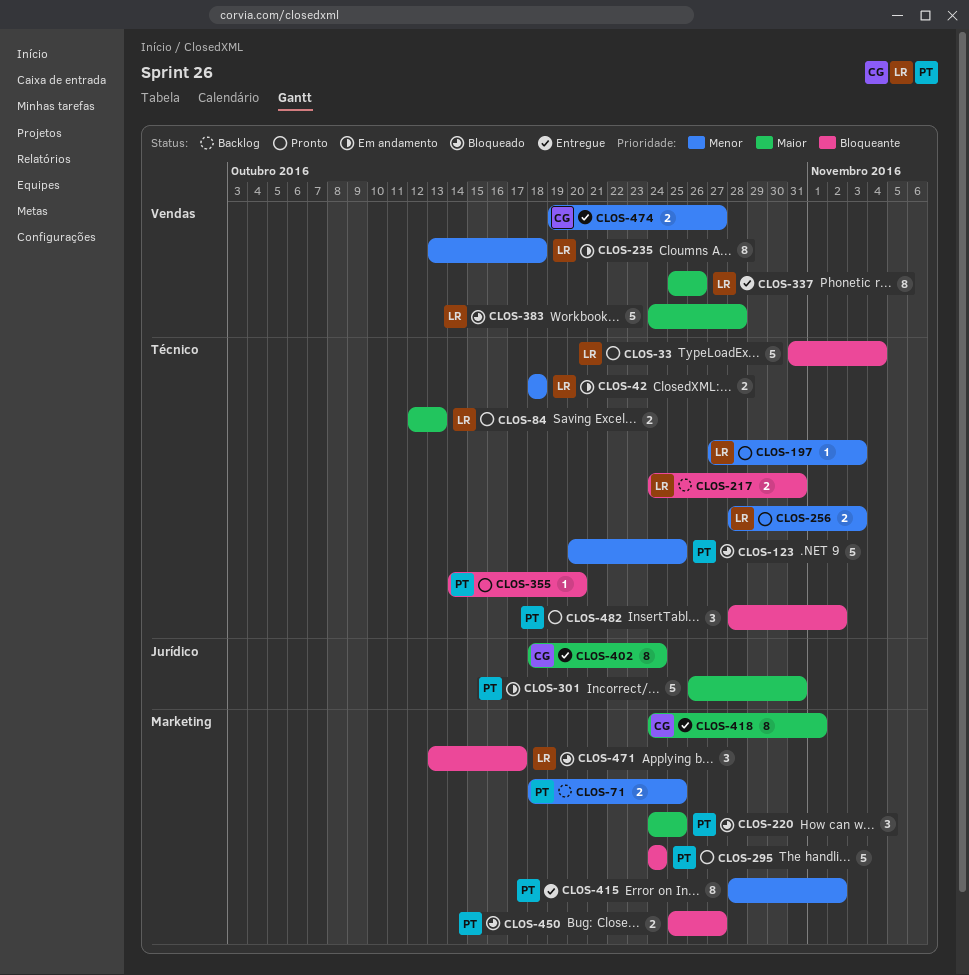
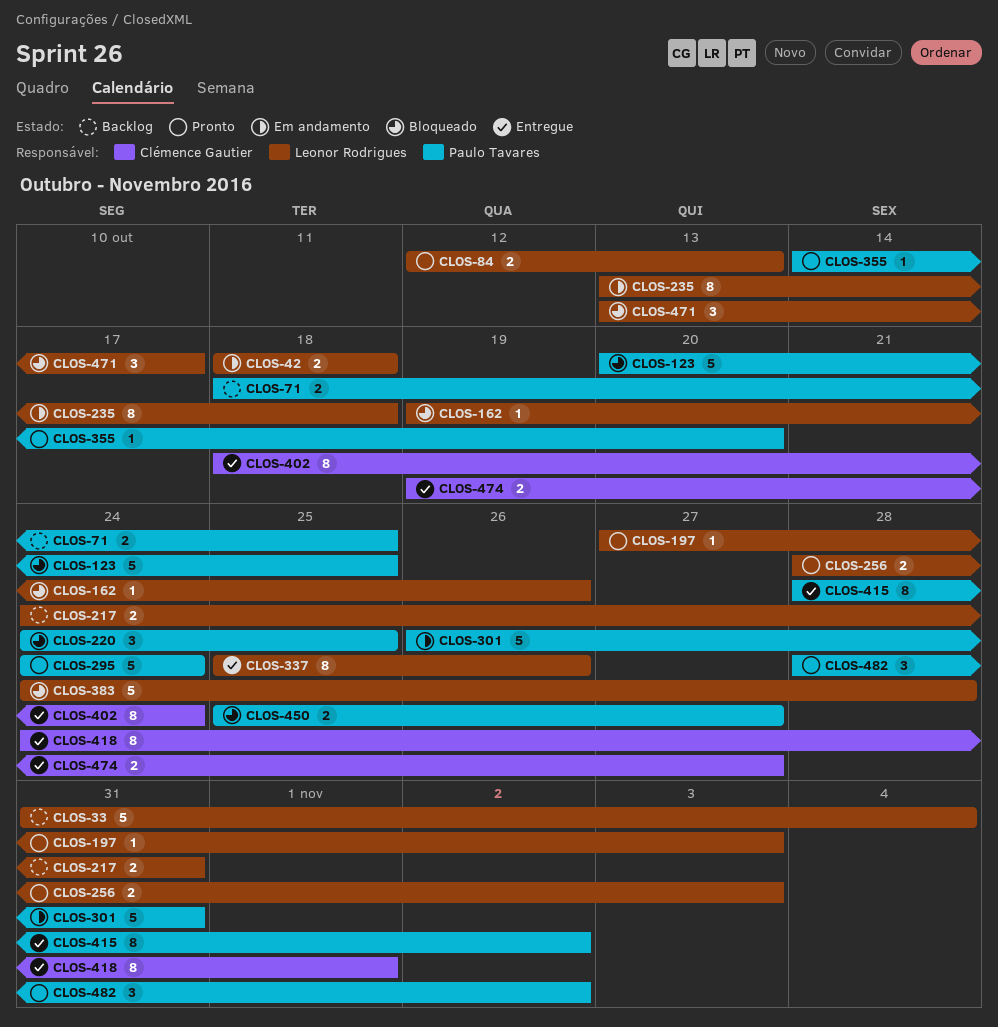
CLOS-33, status: Pronto -> Backlog
CLOS-162: none -> present

